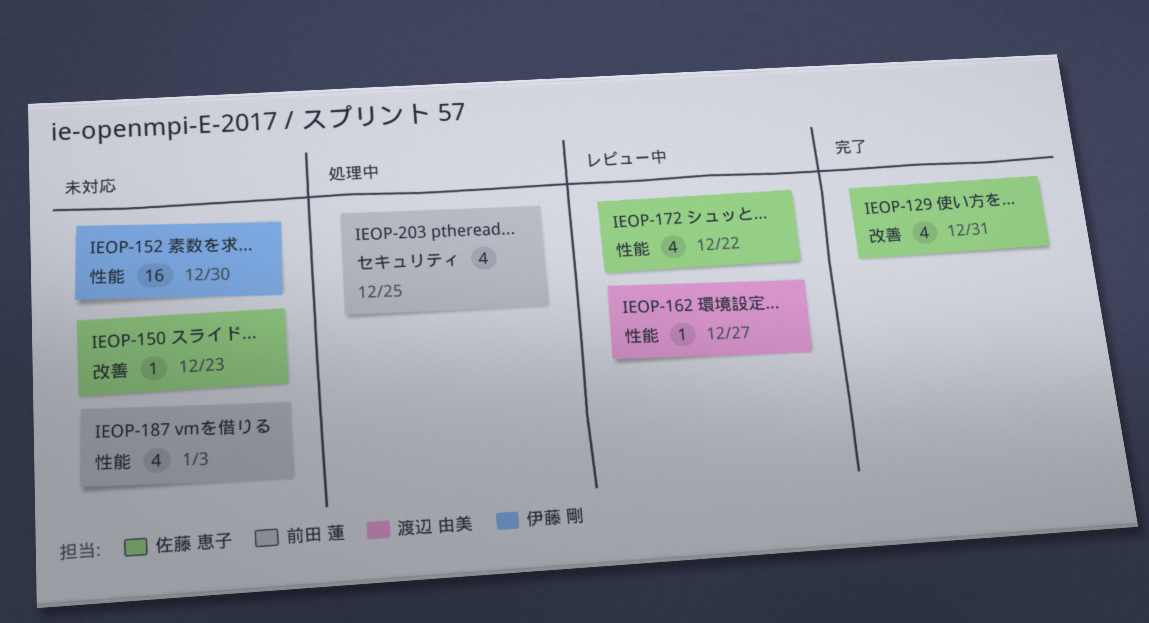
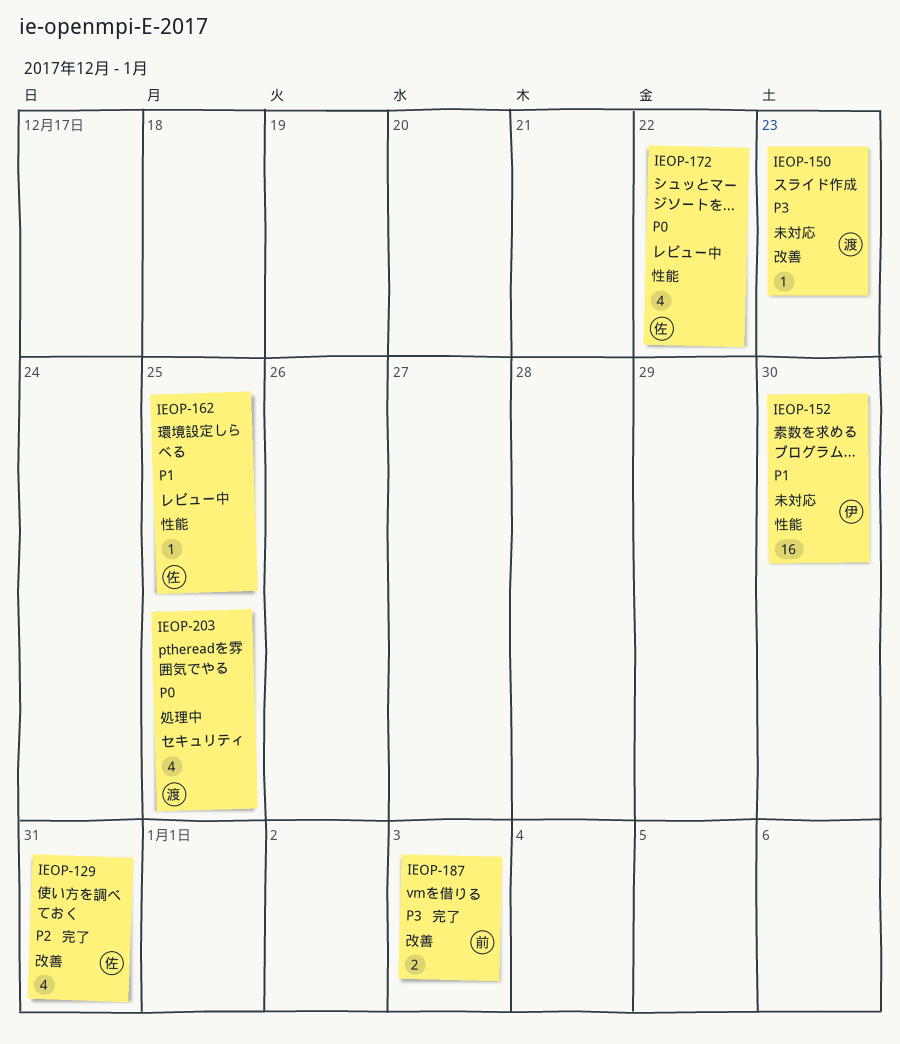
IEOP-150, owner: 佐藤 恵子 -> 渡辺 由美
IEOP-162, owner: 渡辺 由美 -> 佐藤 恵子
IEOP-162, due: Dec 27 -> Dec 25
IEOP-187, status: 未対応 -> 完了
IEOP-187, label: 性能 -> 改善
IEOP-187, estimate: 4 -> 2
IEOP-203, owner: 前田 蓮 -> 渡辺 由美

